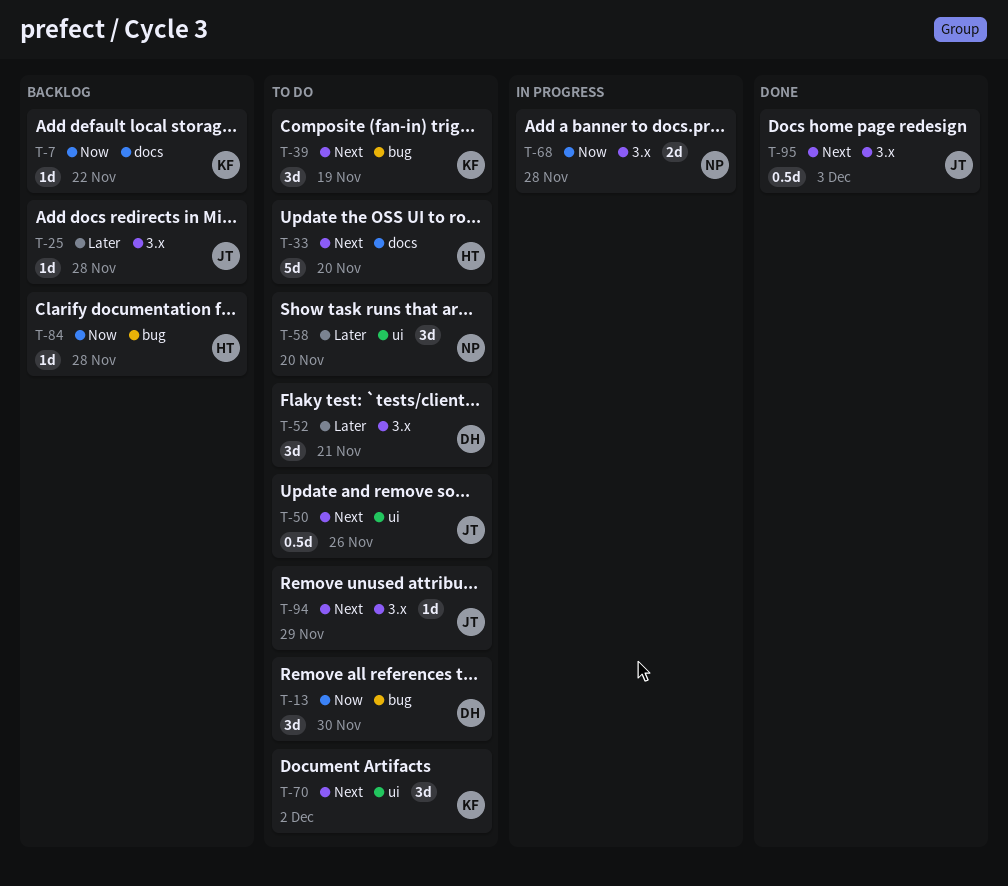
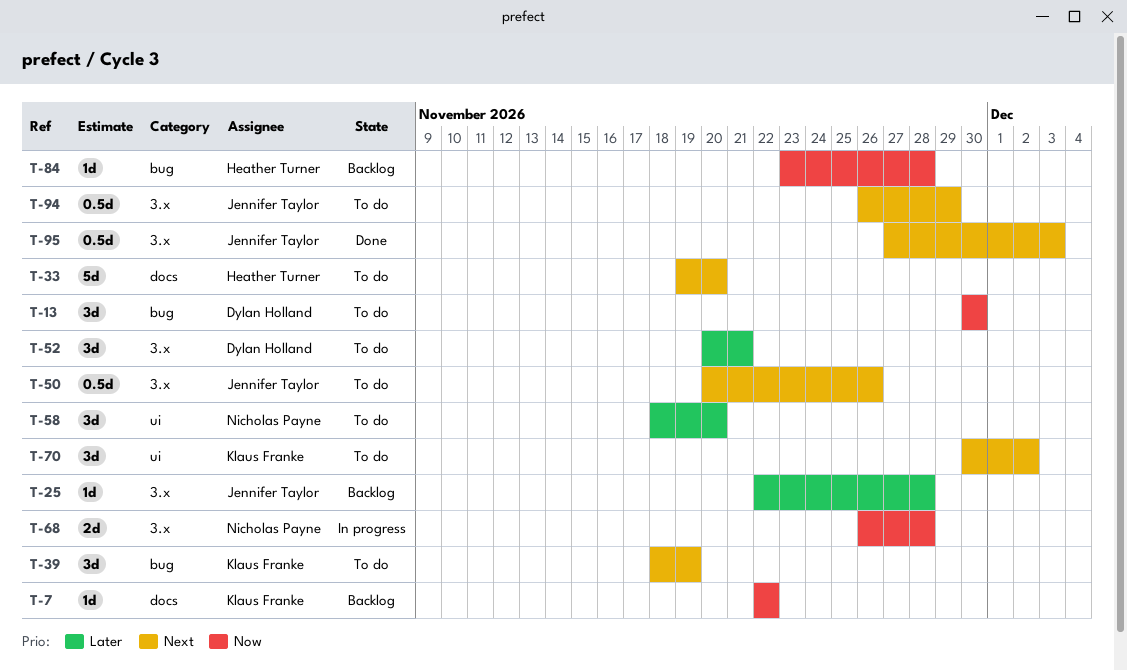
T-50, label: ui -> 3.x
T-94, estimate: 1d -> 0.5d

